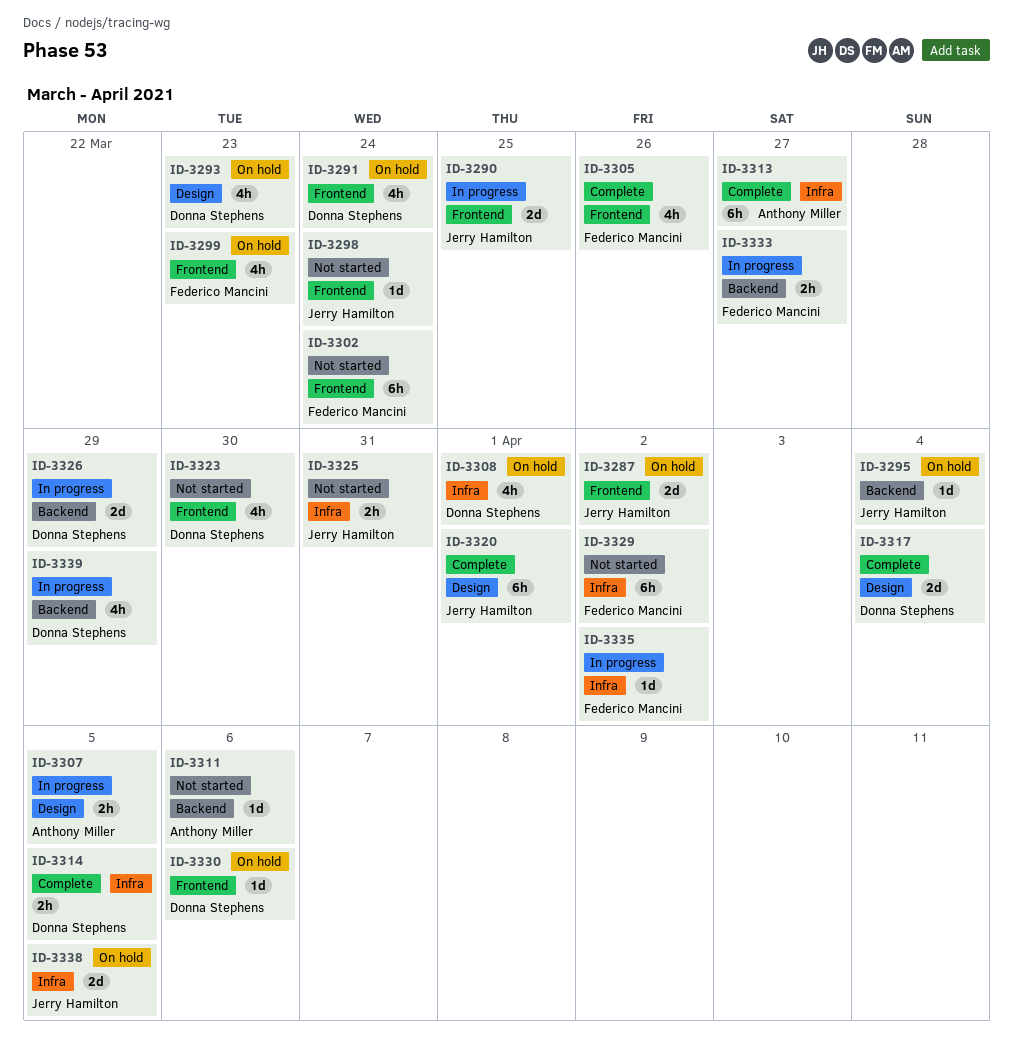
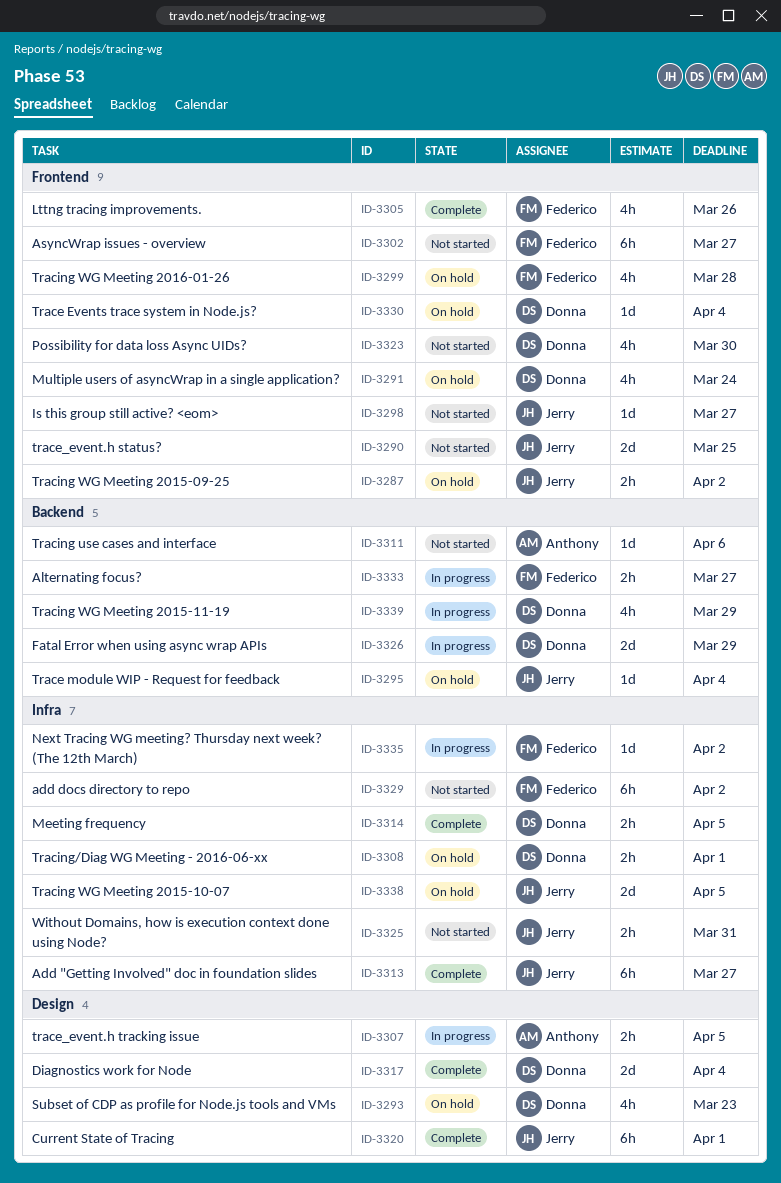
ID-3287, estimate: 2d -> 2h
ID-3290, status: In progress -> Not started
ID-3298, due: Mar 24 -> Mar 27
ID-3299, due: Mar 23 -> Mar 28
ID-3302, due: Mar 24 -> Mar 27
ID-3308, estimate: 4h -> 2h
ID-3313, owner: Anthony Miller -> Jerry Hamilton
ID-3330, due: Apr 6 -> Apr 4

